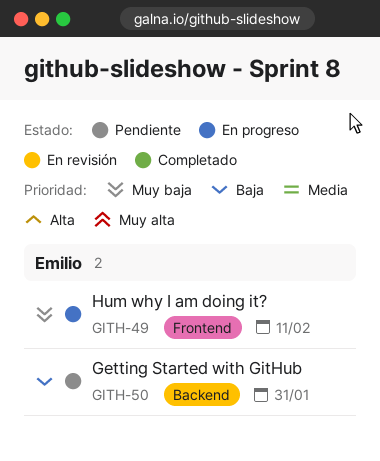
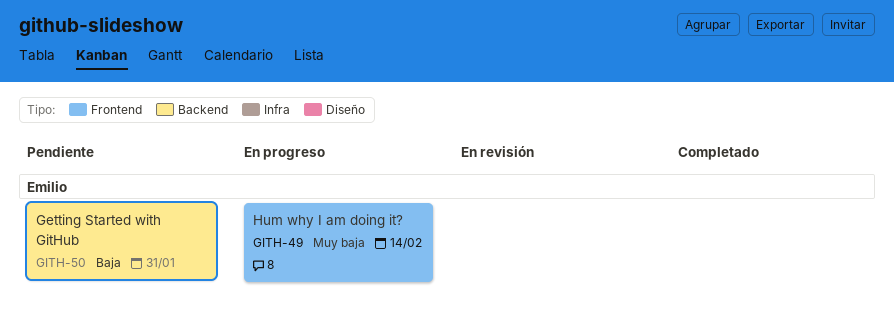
GITH-49, due: Feb 11 -> Feb 14

